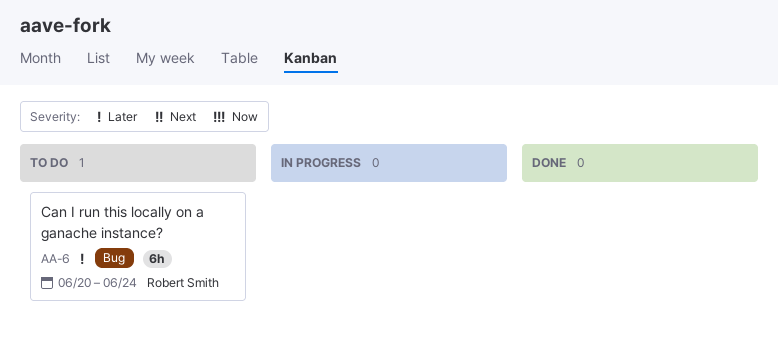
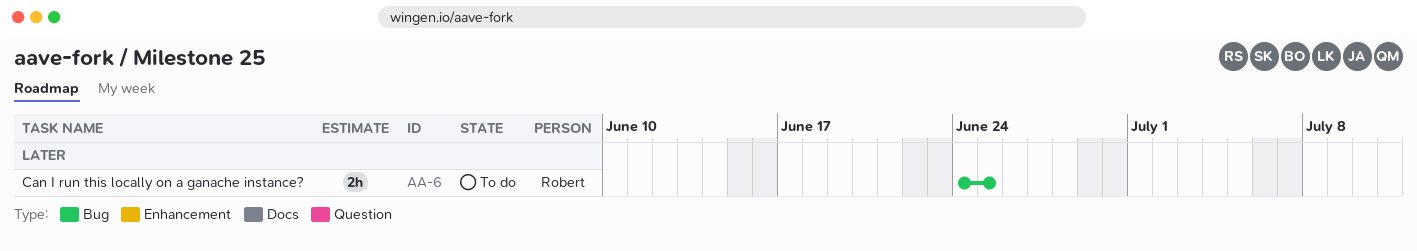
AA-6, estimate: 6h -> 2h
AA-6, start: Jun 20 -> Jun 24
AA-6, due: Jun 24 -> Jun 25

